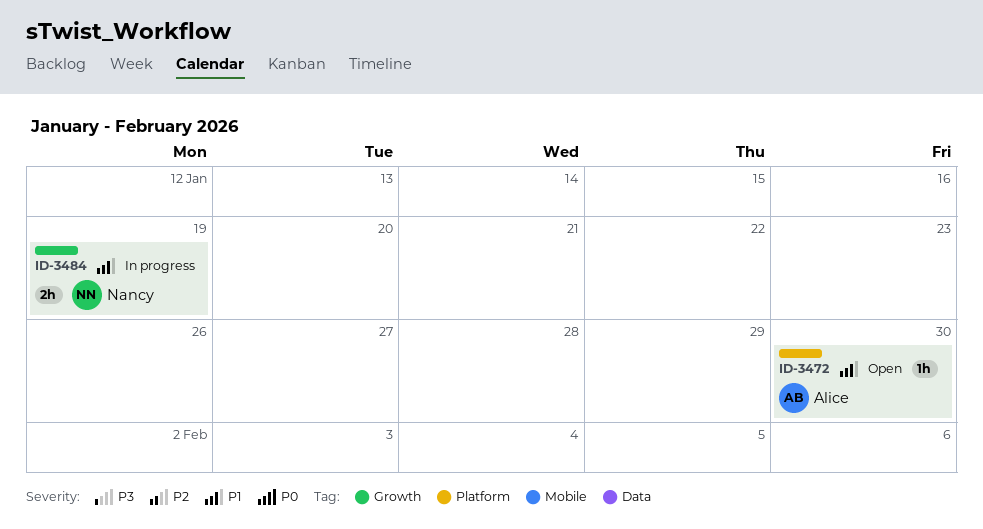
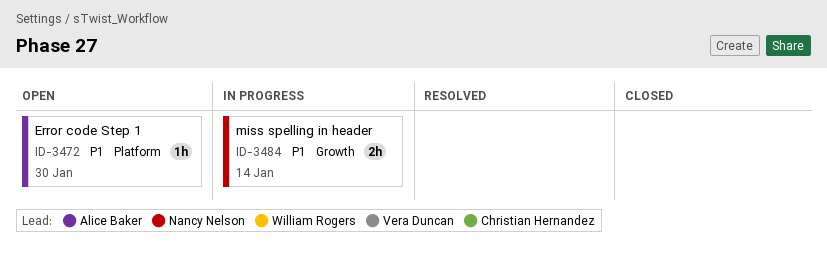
ID-3484, due: Jan 19 -> Jan 14

